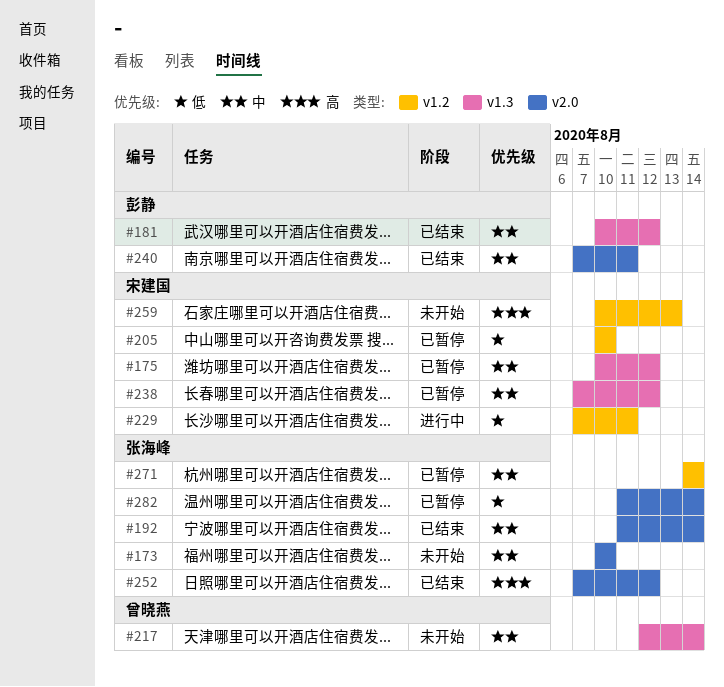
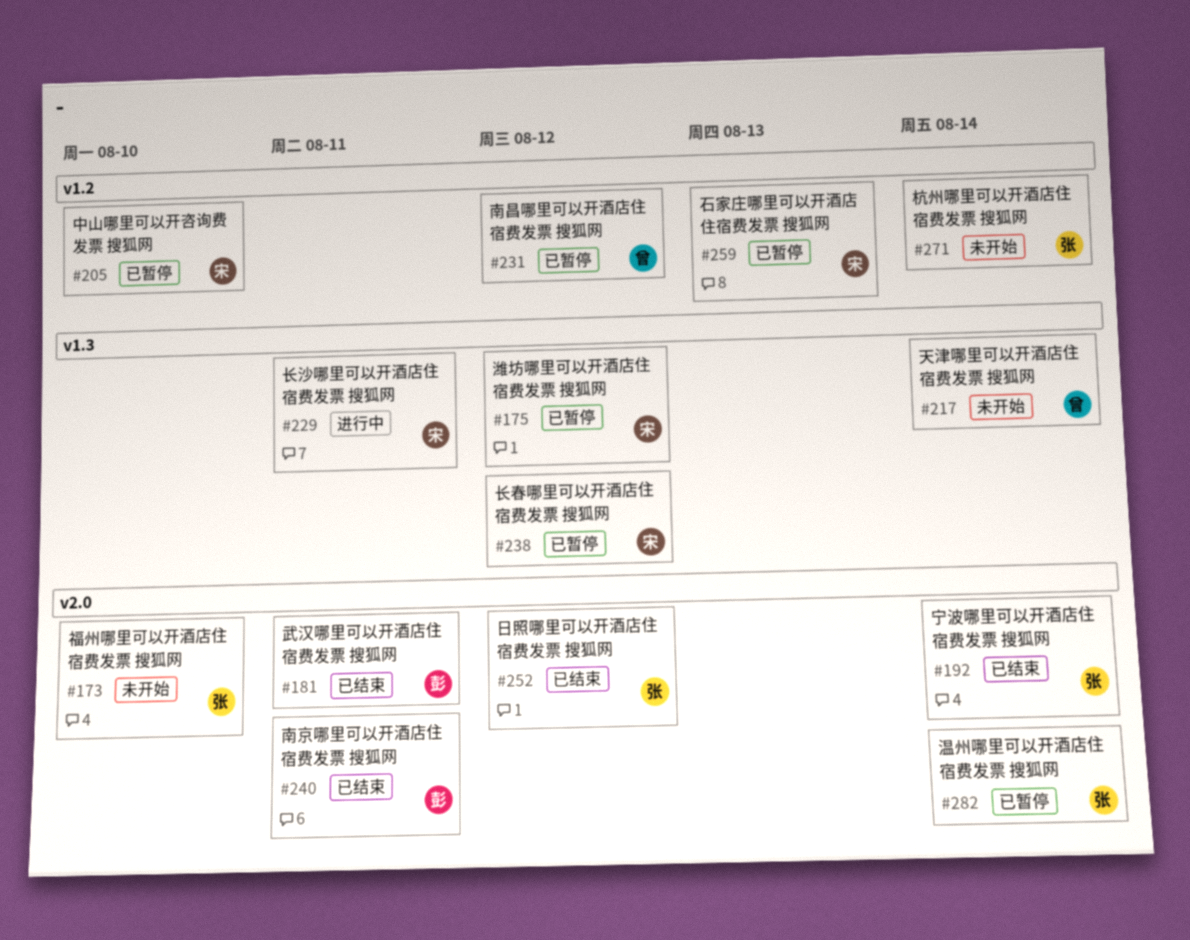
#181, label: v1.3 -> v2.0
#181, due: Aug 12 -> Aug 11
#229, label: v1.2 -> v1.3
#231: none -> present
#259, status: 未开始 -> 已暂停
#271, status: 已暂停 -> 未开始

